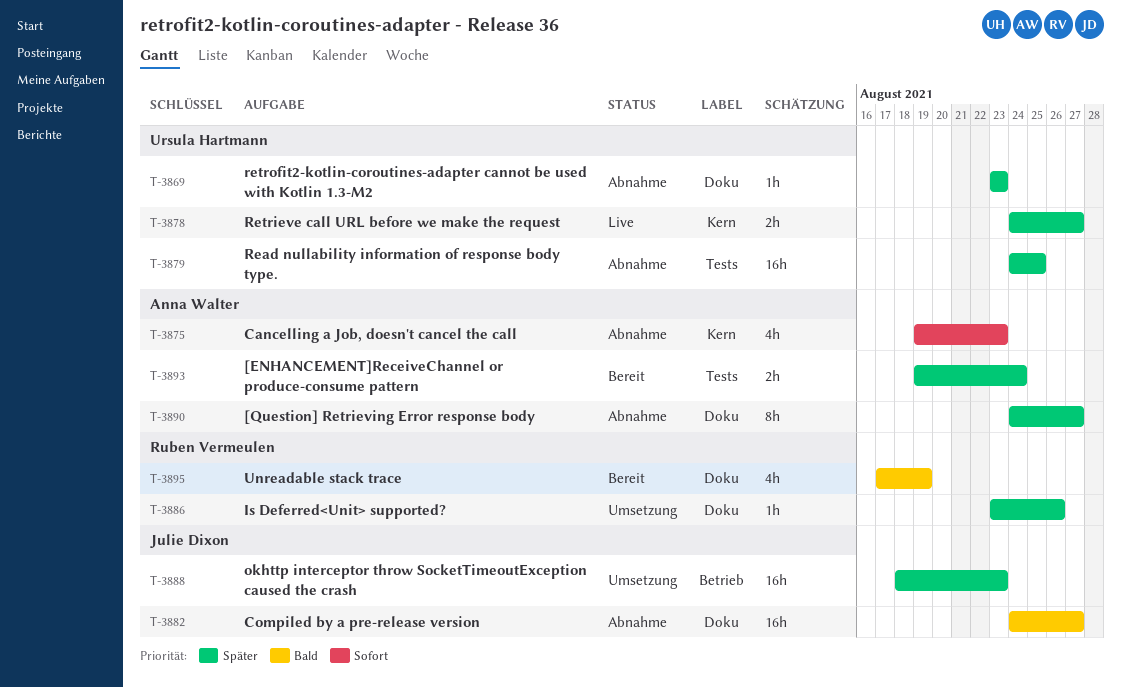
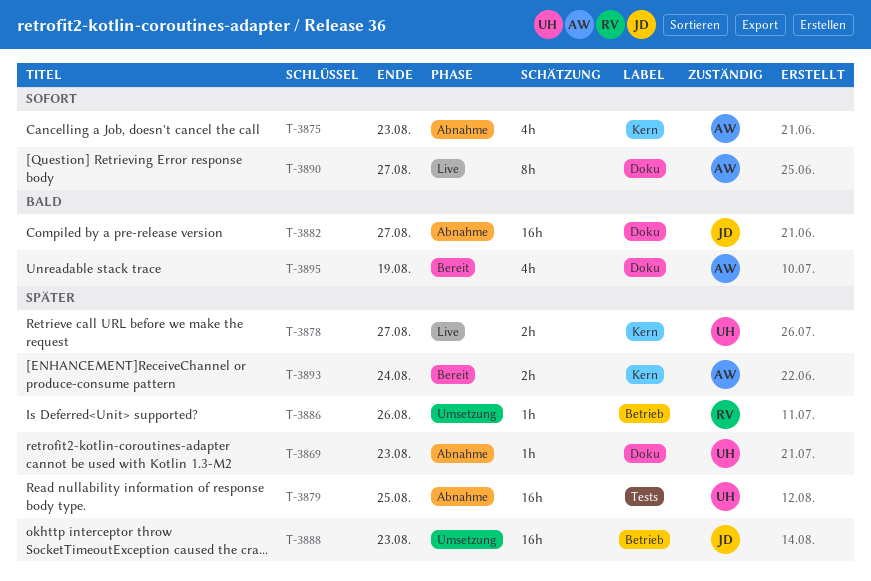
T-3886, label: Doku -> Betrieb
T-3890, status: Abnahme -> Live
T-3890, priority: Später -> Sofort
T-3893, label: Tests -> Kern
T-3895, owner: Ruben Vermeulen -> Anna Walter

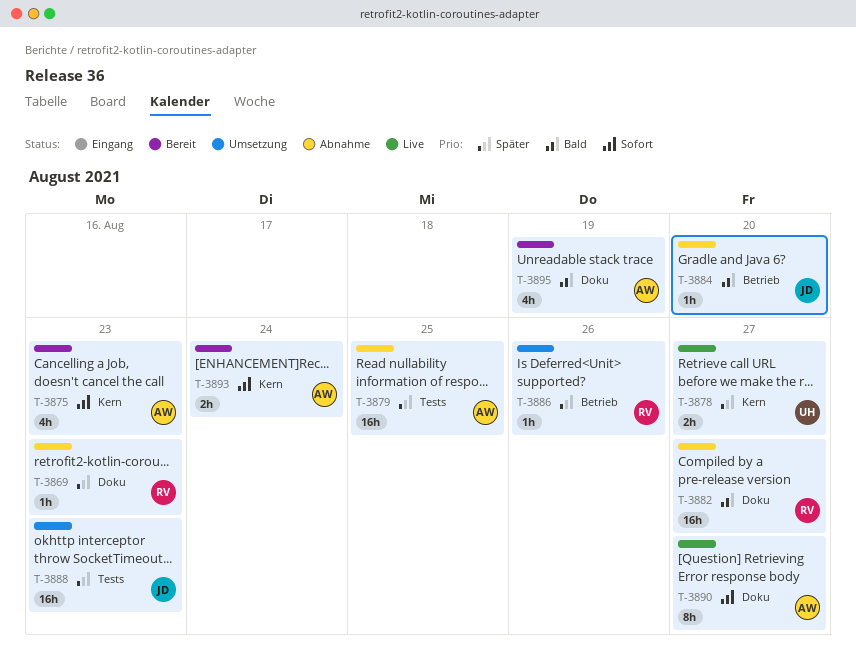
T-3869, owner: UH -> RV
T-3875, status: Abnahme -> Bereit
T-3879, owner: UH -> AW
T-3882, owner: JD -> RV
T-3884: none -> present
T-3888, label: Betrieb -> Tests
T-3893, priority: Später -> Sofort

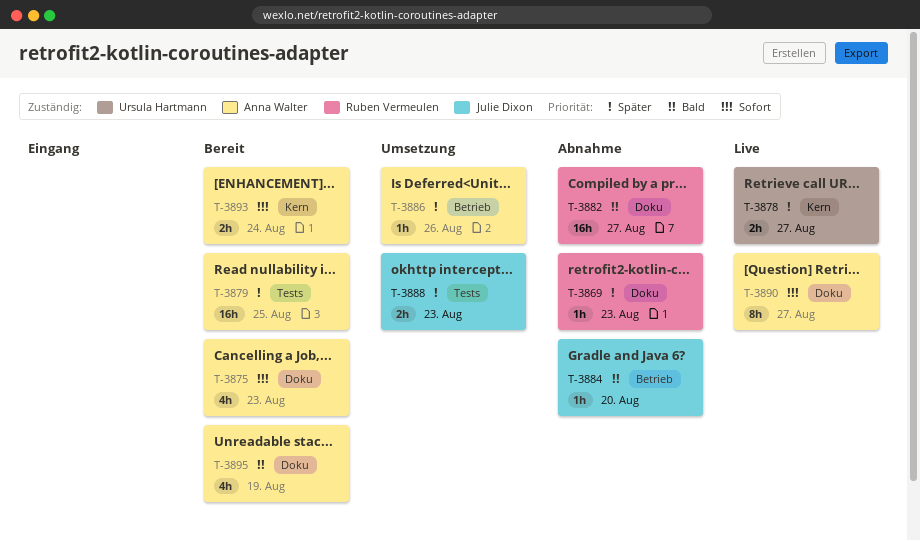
T-3875, label: Kern -> Doku
T-3879, status: Abnahme -> Bereit
T-3886, owner: Ruben Vermeulen -> Anna Walter
T-3888, estimate: 16h -> 2h

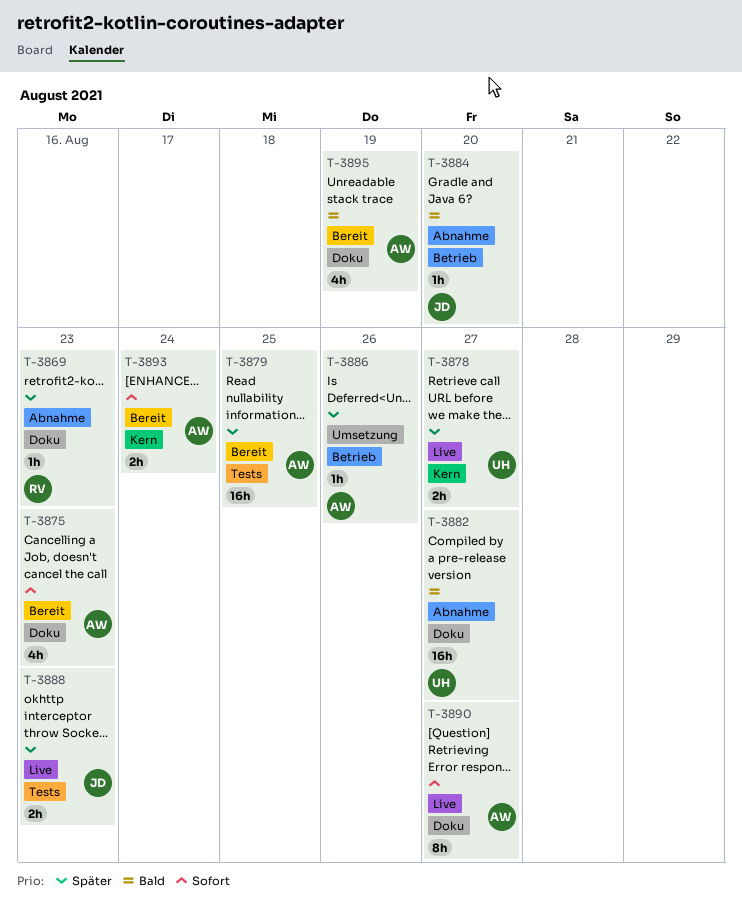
T-3882, owner: Ruben Vermeulen -> Ursula Hartmann
T-3888, status: Umsetzung -> Live

